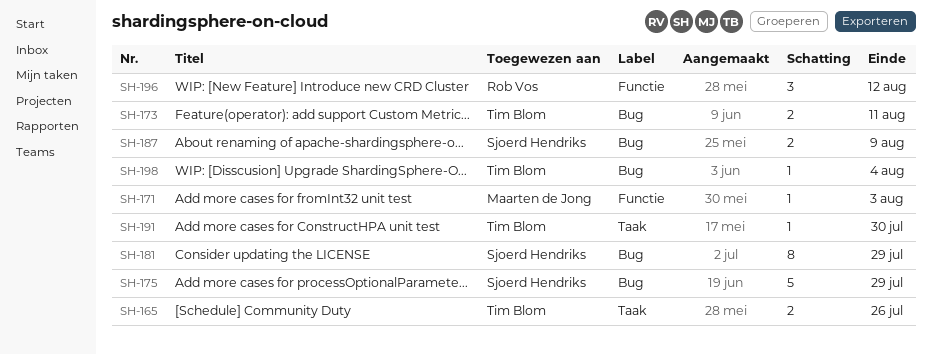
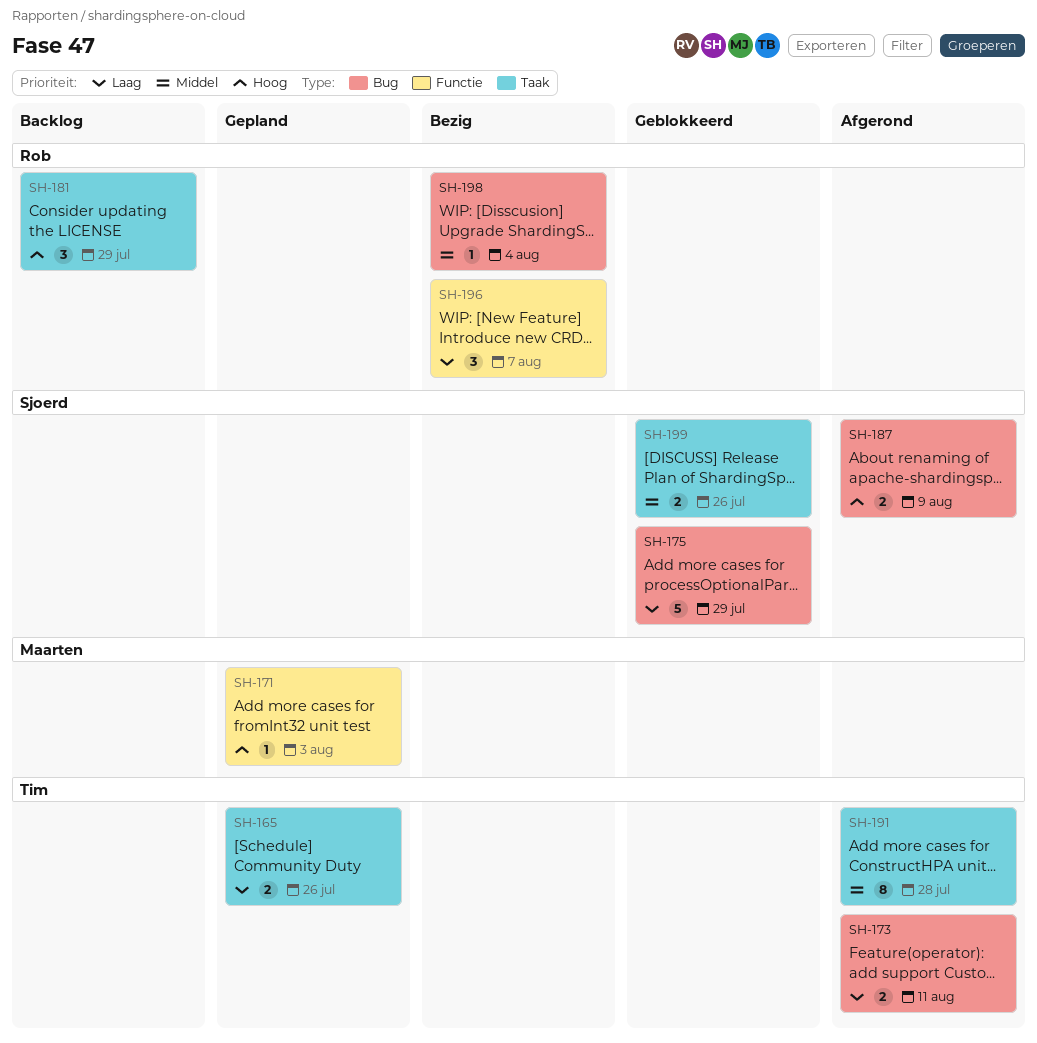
SH-181, owner: Sjoerd Hendriks -> Rob Vos
SH-181, label: Bug -> Taak
SH-181, estimate: 8 -> 3
SH-191, estimate: 1 -> 8
SH-191, due: Jul 30 -> Jul 28
SH-196, due: Aug 12 -> Aug 7
SH-198, owner: Tim Blom -> Rob Vos
SH-199: none -> present

